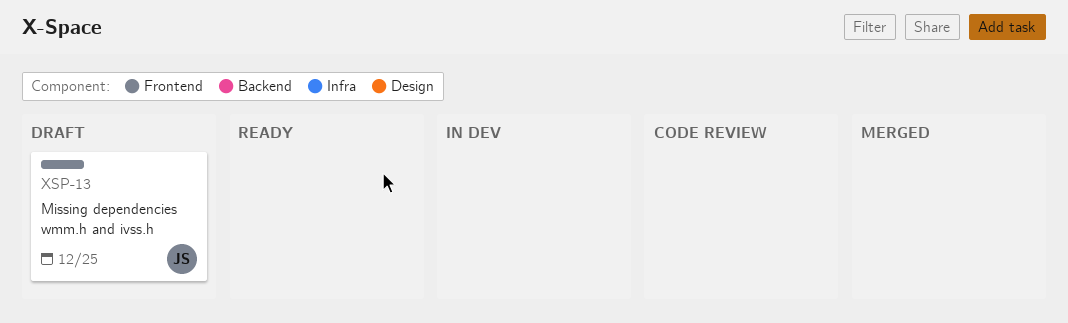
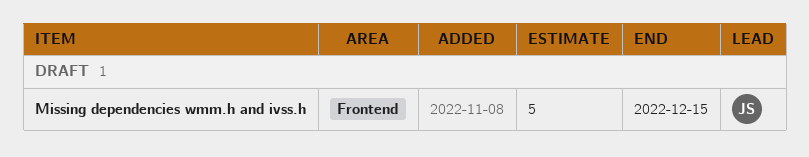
Missing dependencies wmm.h and ivss.h, due: Dec 25 -> Dec 15

